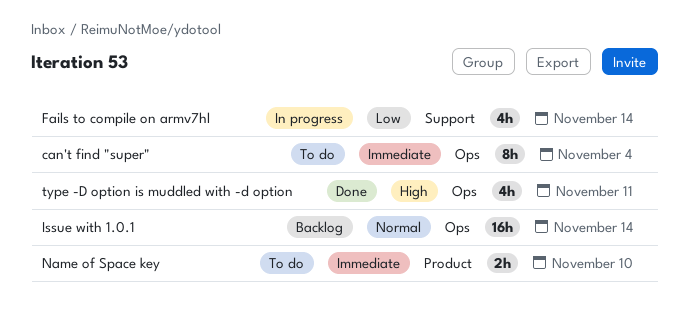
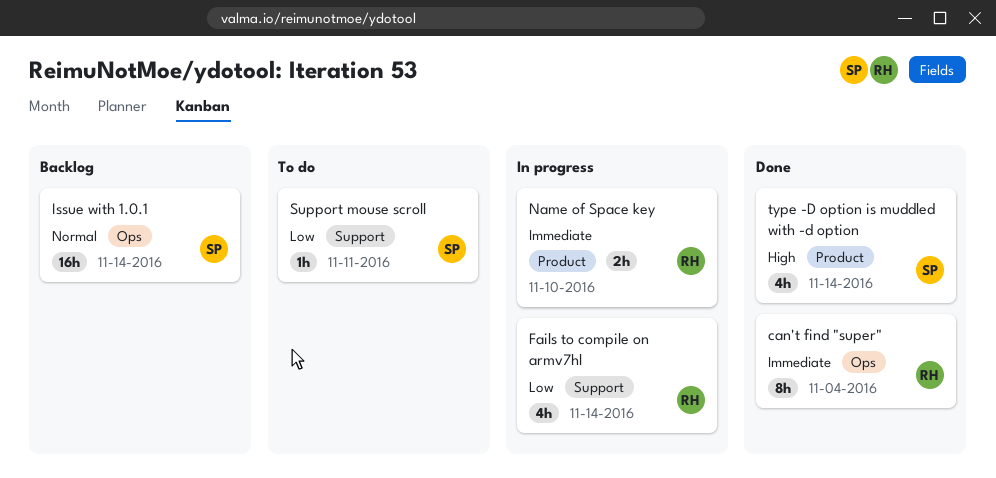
can't find "super", status: To do -> Done
Name of Space key, status: To do -> In progress
Support mouse scroll: none -> present
type -D option is muddled with -d option, label: Ops -> Product
type -D option is muddled with -d option, due: Nov 11 -> Nov 14

